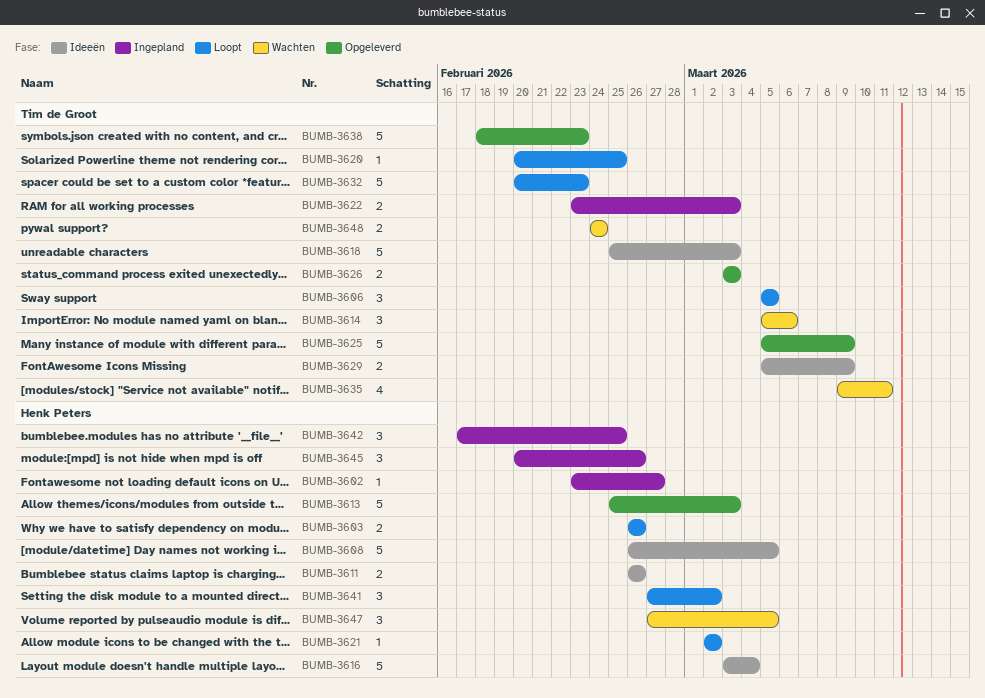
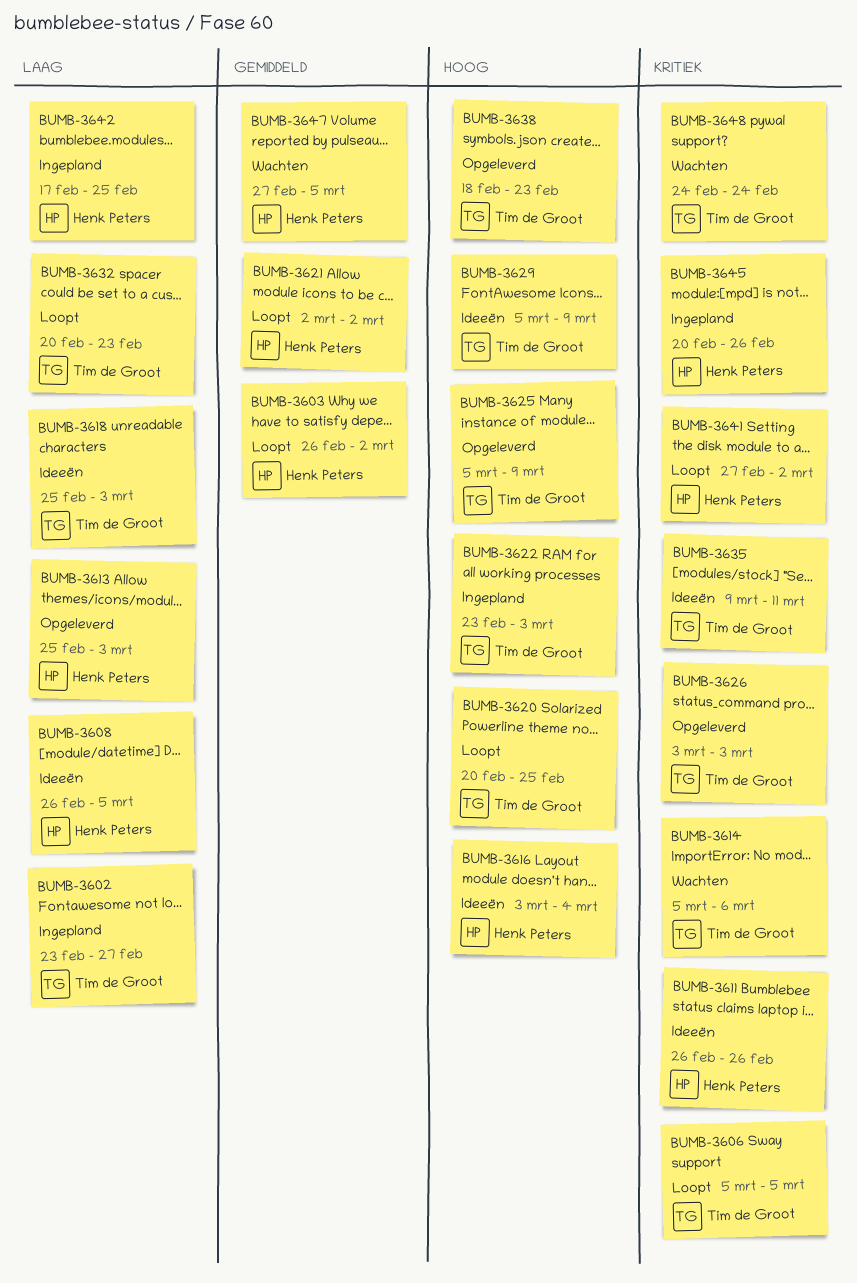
BUMB-3602, owner: Henk Peters -> Tim de Groot
BUMB-3603, due: Feb 26 -> Mar 2
BUMB-3635, status: Wachten -> Ideeën

